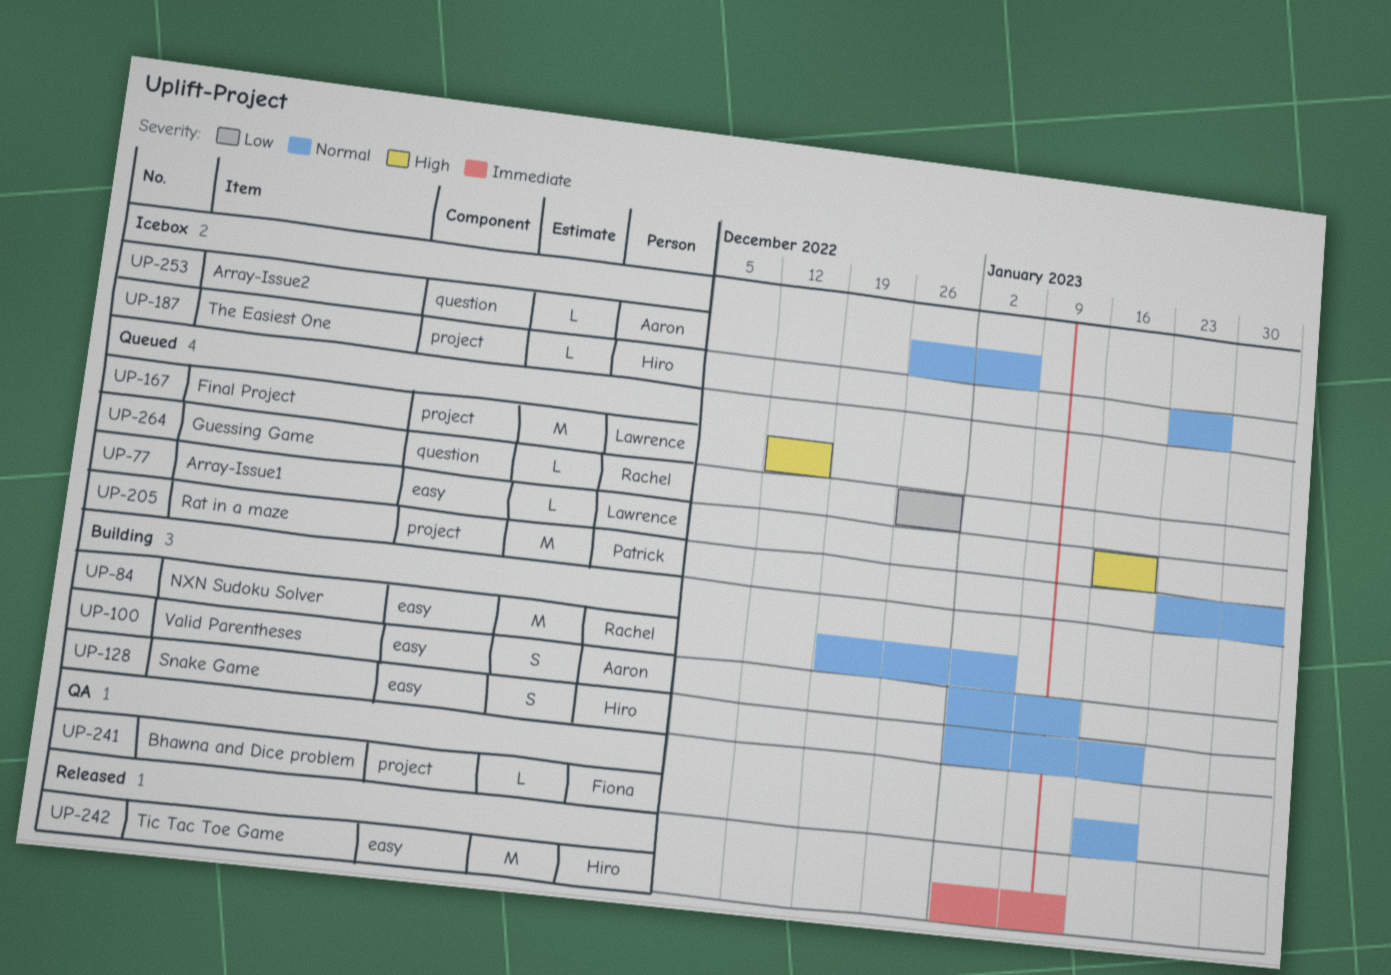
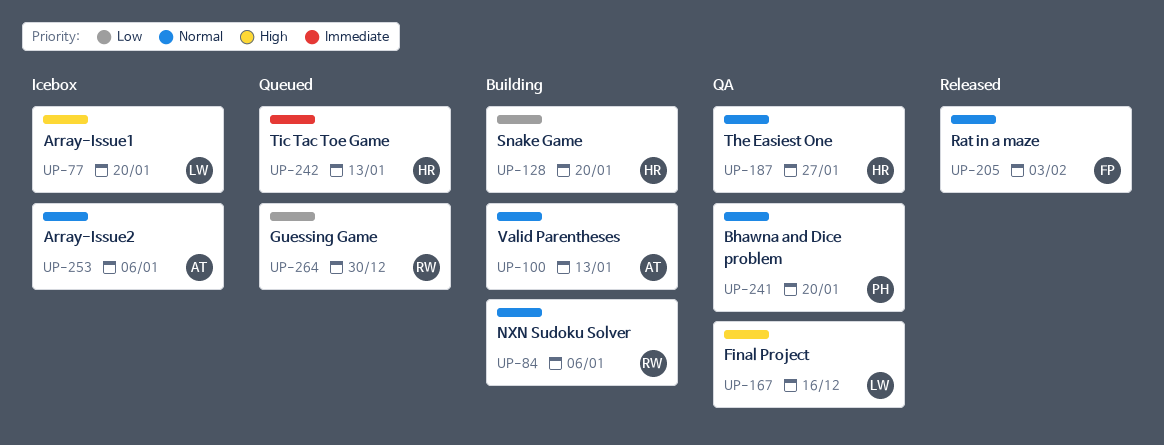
UP-77, status: Queued -> Icebox
UP-128, priority: Normal -> Low
UP-167, status: Queued -> QA
UP-187, status: Icebox -> QA
UP-205, status: Queued -> Released
UP-205, owner: Patrick -> Fiona
UP-241, owner: Fiona -> Patrick
UP-242, status: Released -> Queued

